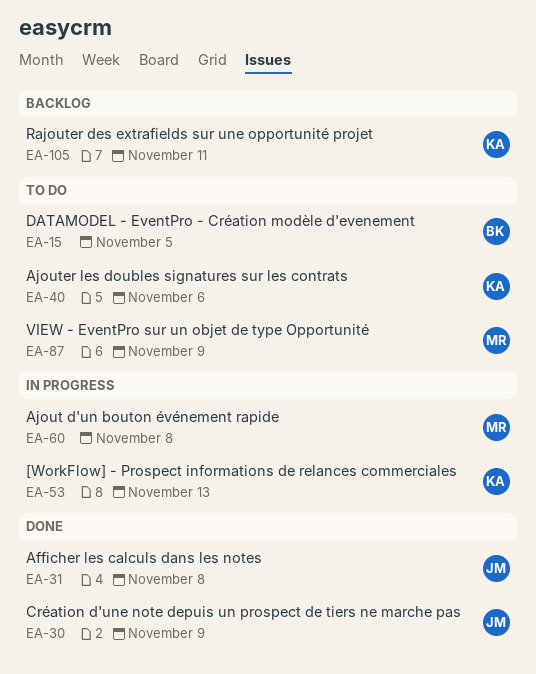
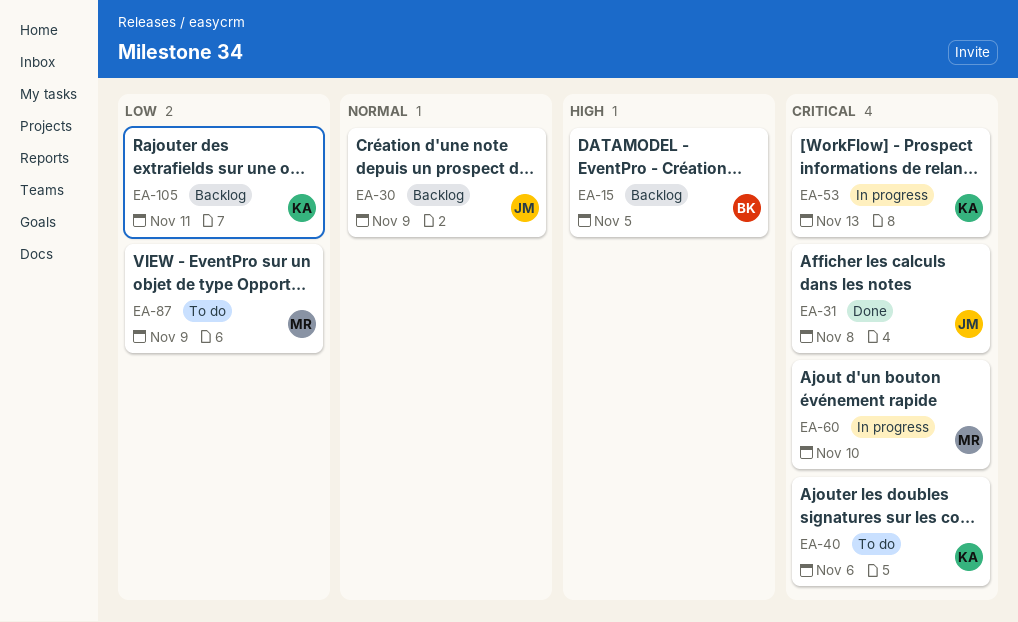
EA-15, status: To do -> Backlog
EA-30, status: Done -> Backlog
EA-60, due: Nov 8 -> Nov 10

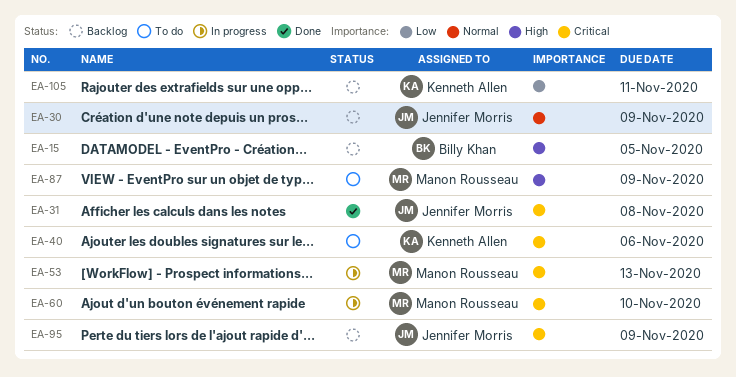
EA-53, owner: Kenneth Allen -> Manon Rousseau
EA-87, priority: Low -> High
EA-95: none -> present

